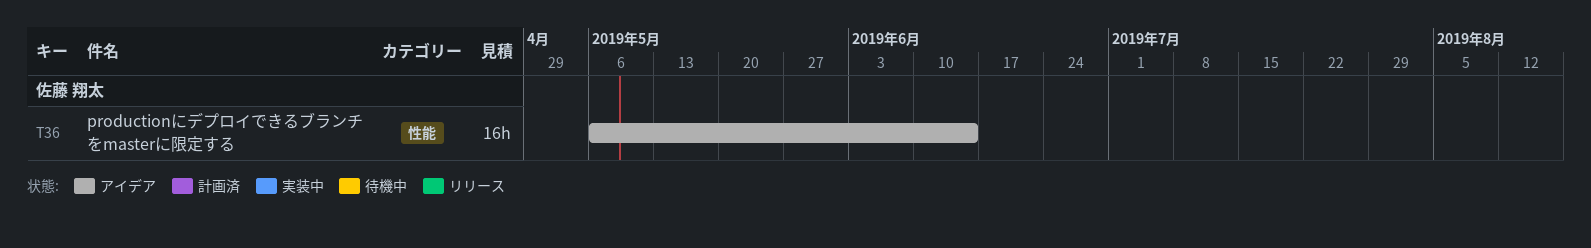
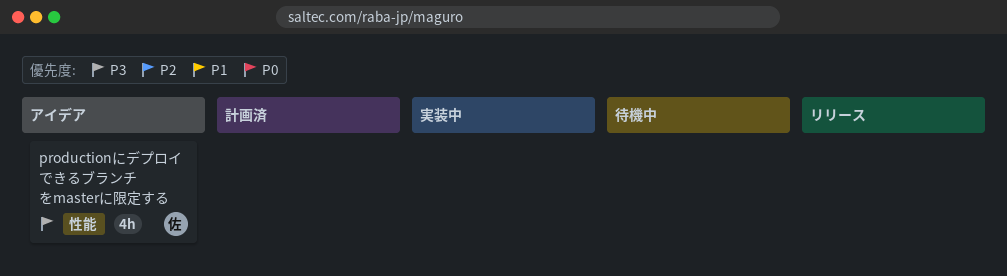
productionにデプロイできるブランチをmasterに限定する, estimate: 16h -> 4h

